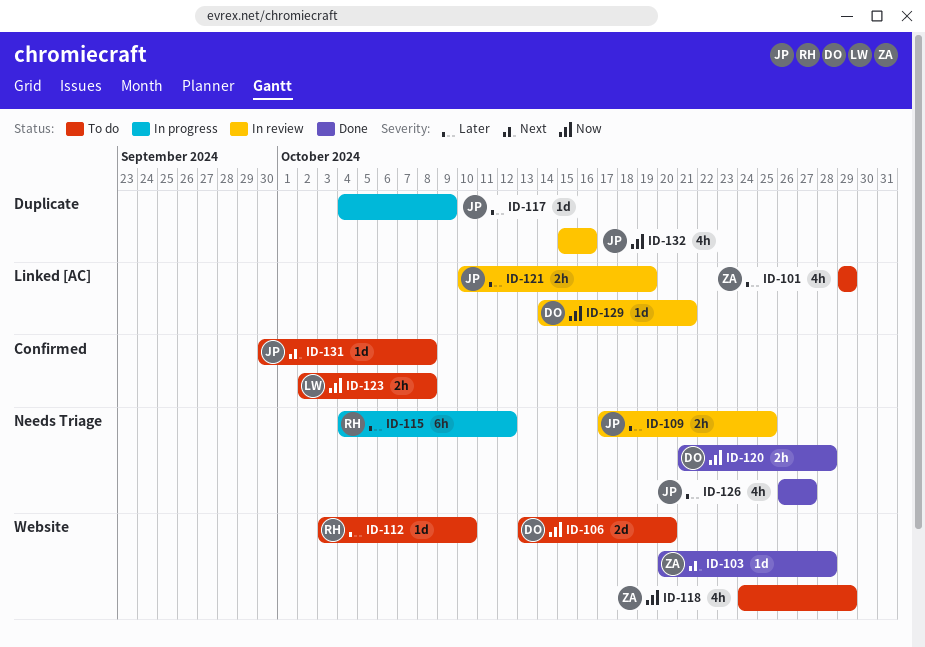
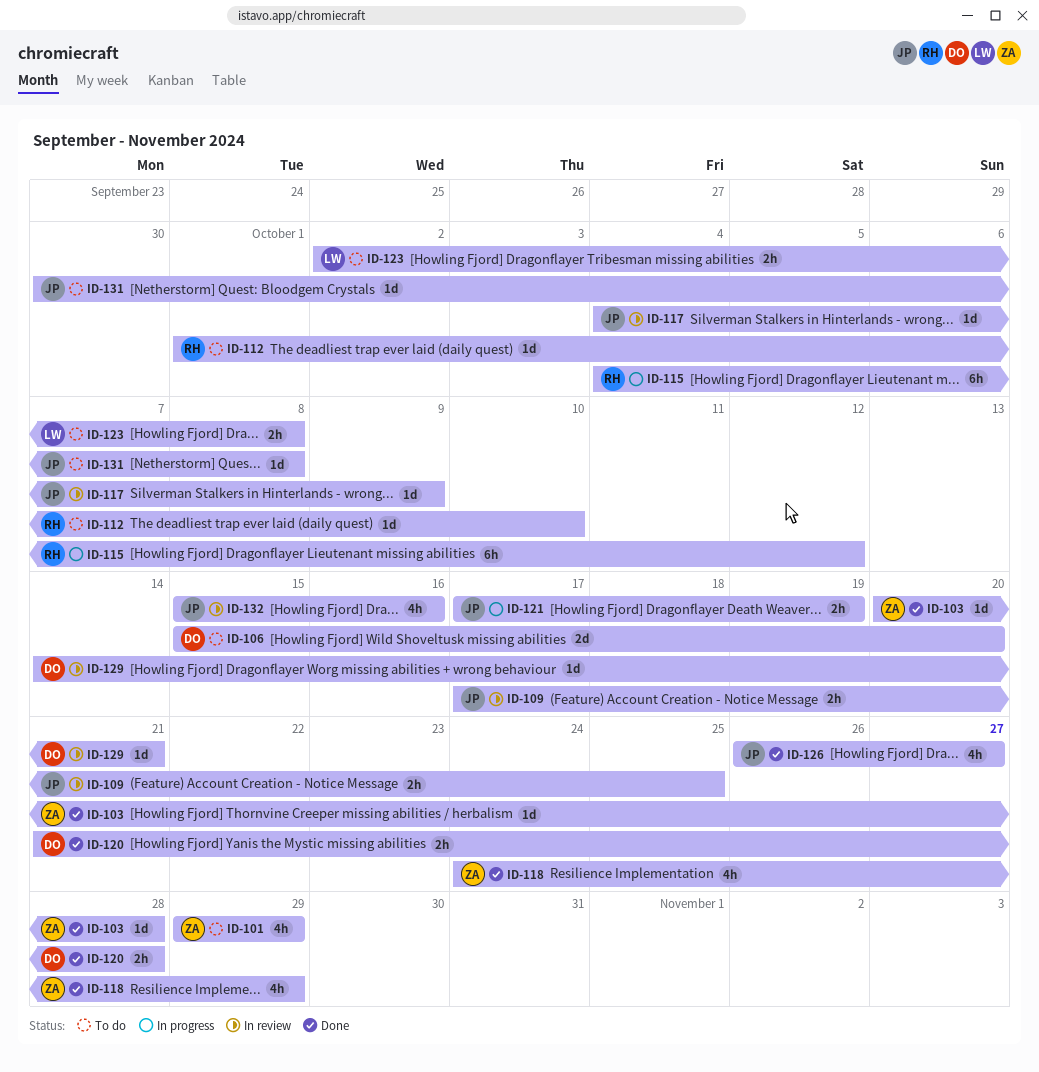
ID-106, start: Oct 13 -> Oct 15
ID-112, start: Oct 3 -> Oct 1
ID-117, status: In progress -> In review
ID-118, status: To do -> Done
ID-121, status: In review -> In progress
ID-121, start: Oct 10 -> Oct 17

